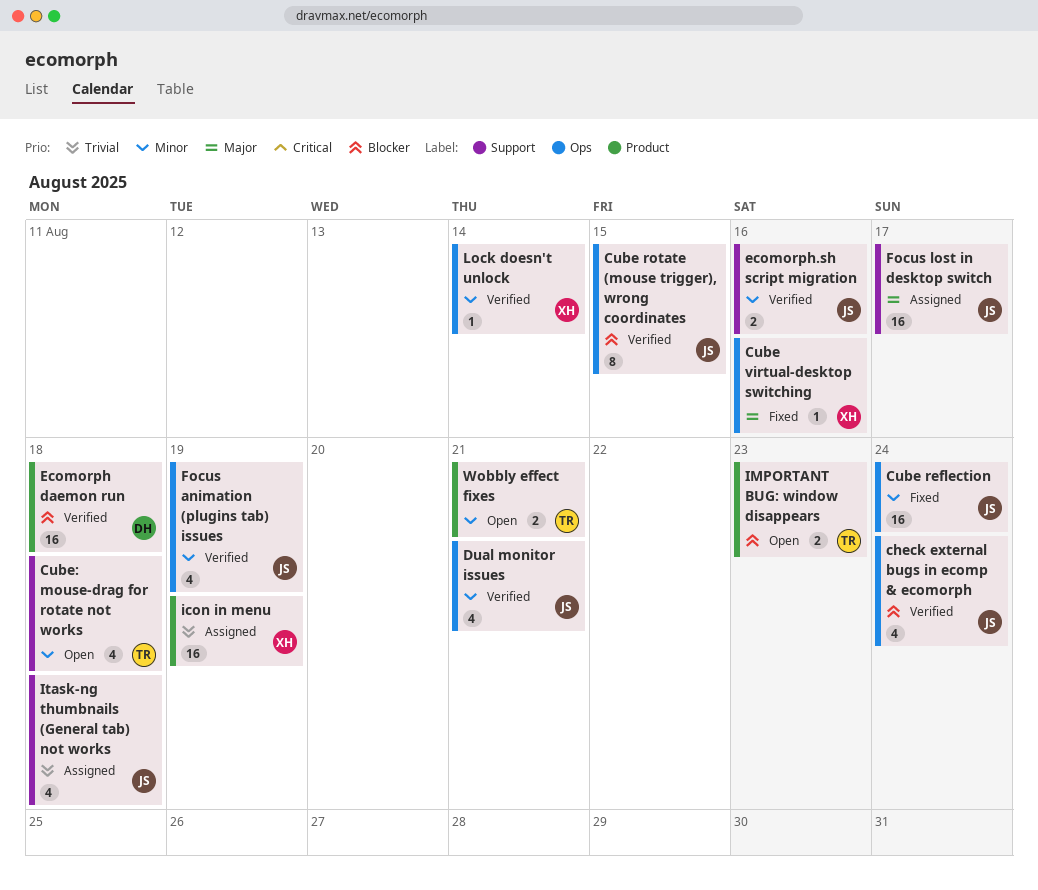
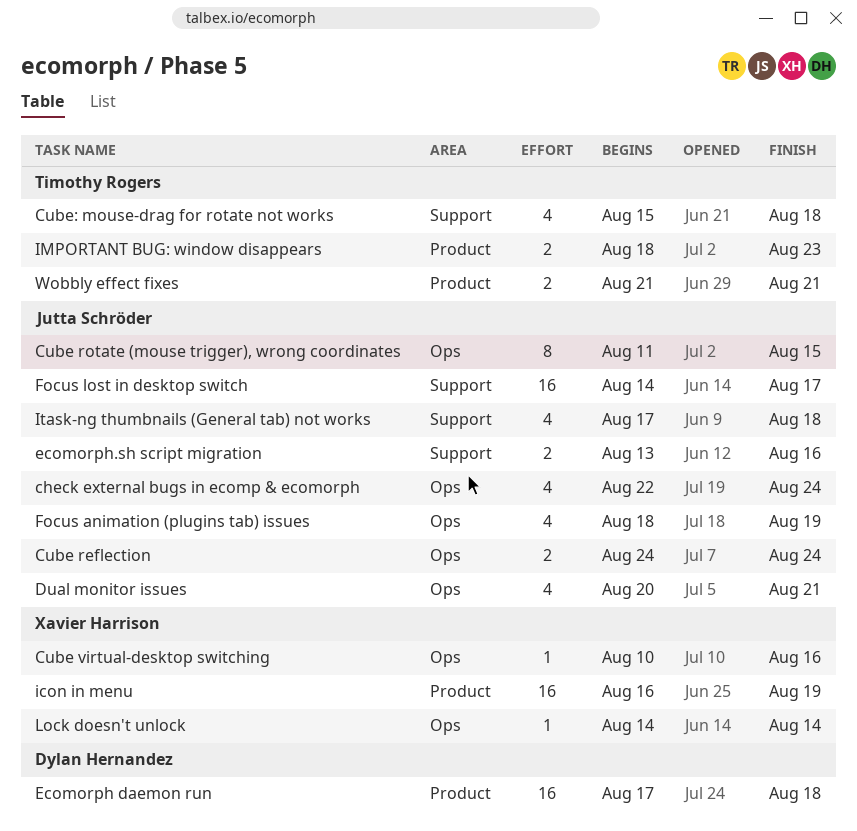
Cube reflection, estimate: 16 -> 2

